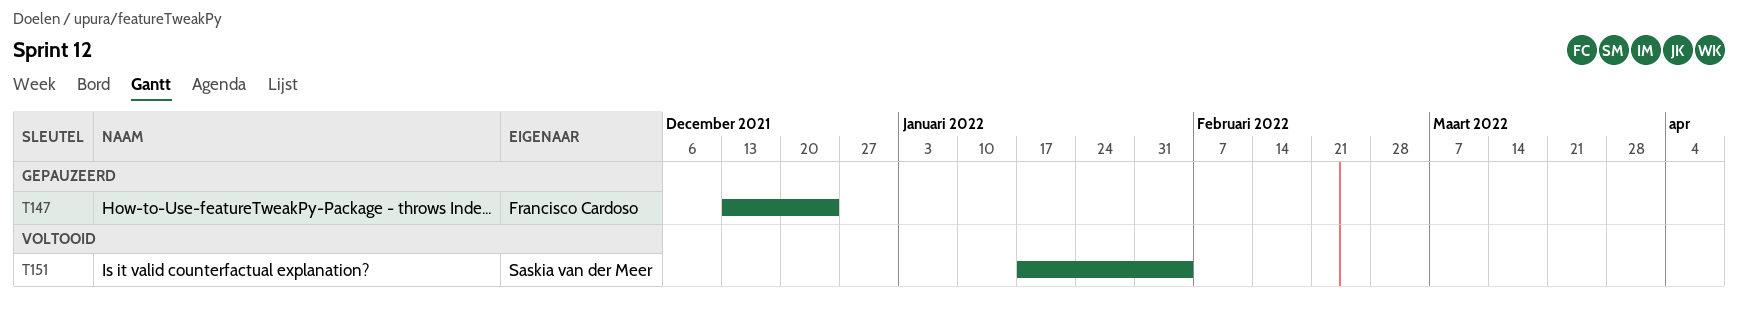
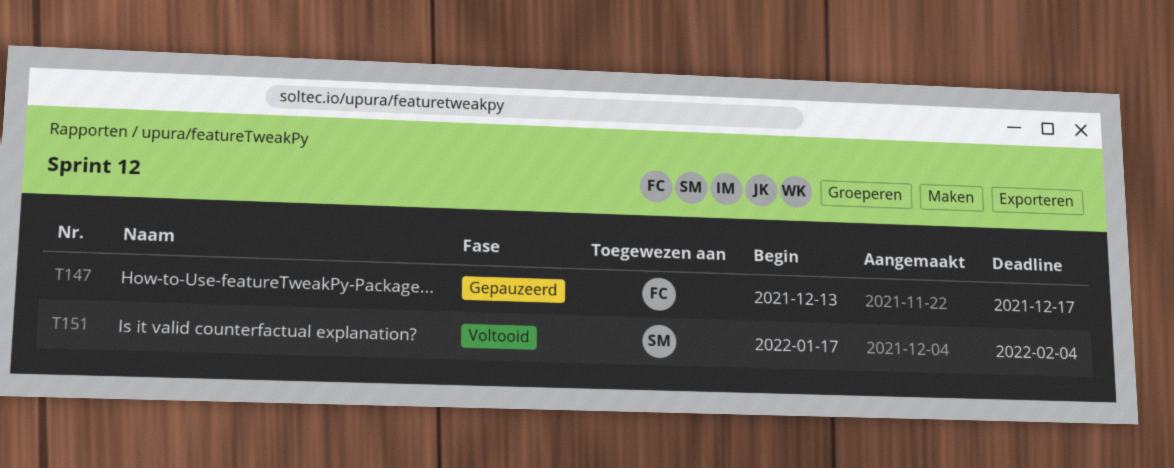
T147, due: Dec 24 -> Dec 17

